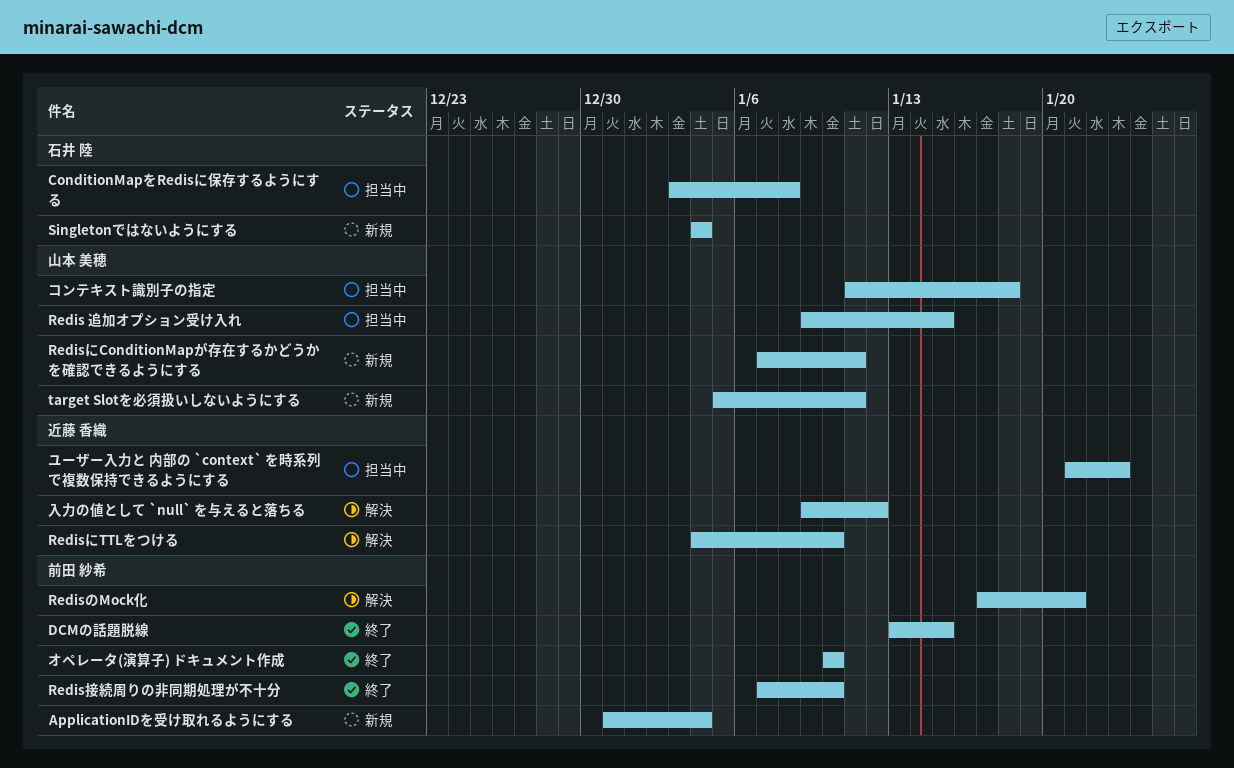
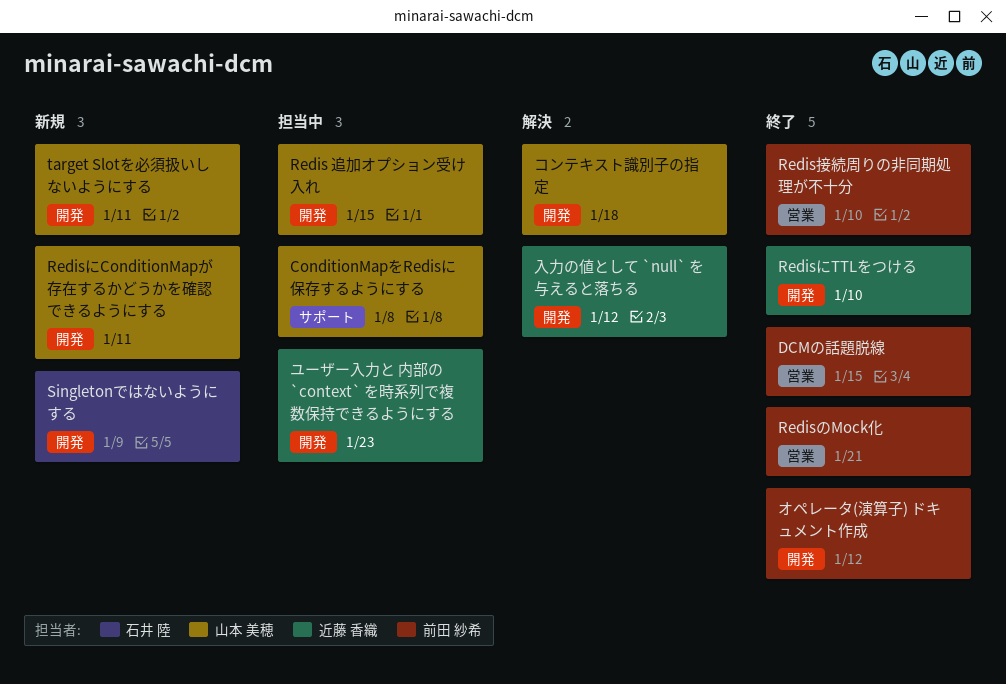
ApplicationIDを受け取れるようにする: present -> none
ConditionMapをRedisに保存するようにする, owner: 石井 陸 -> 山本 美穂
RedisにTTLをつける, status: 解決 -> 終了
RedisのMock化, status: 解決 -> 終了
Singletonではないようにする, due: Jan 4 -> Jan 9
オペレータ(演算子) ドキュメント作成, due: Jan 10 -> Jan 12
コンテキスト識別子の指定, status: 担当中 -> 解決

